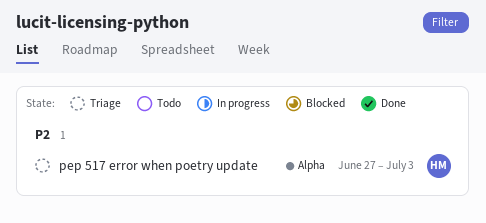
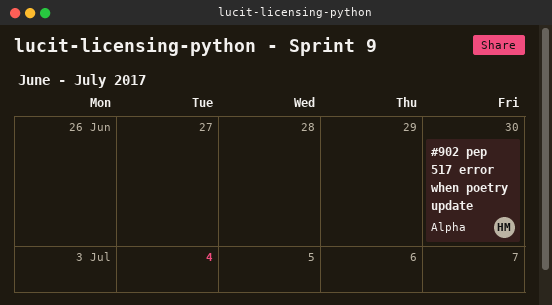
pep 517 error when poetry update, due: Jul 3 -> Jun 30

